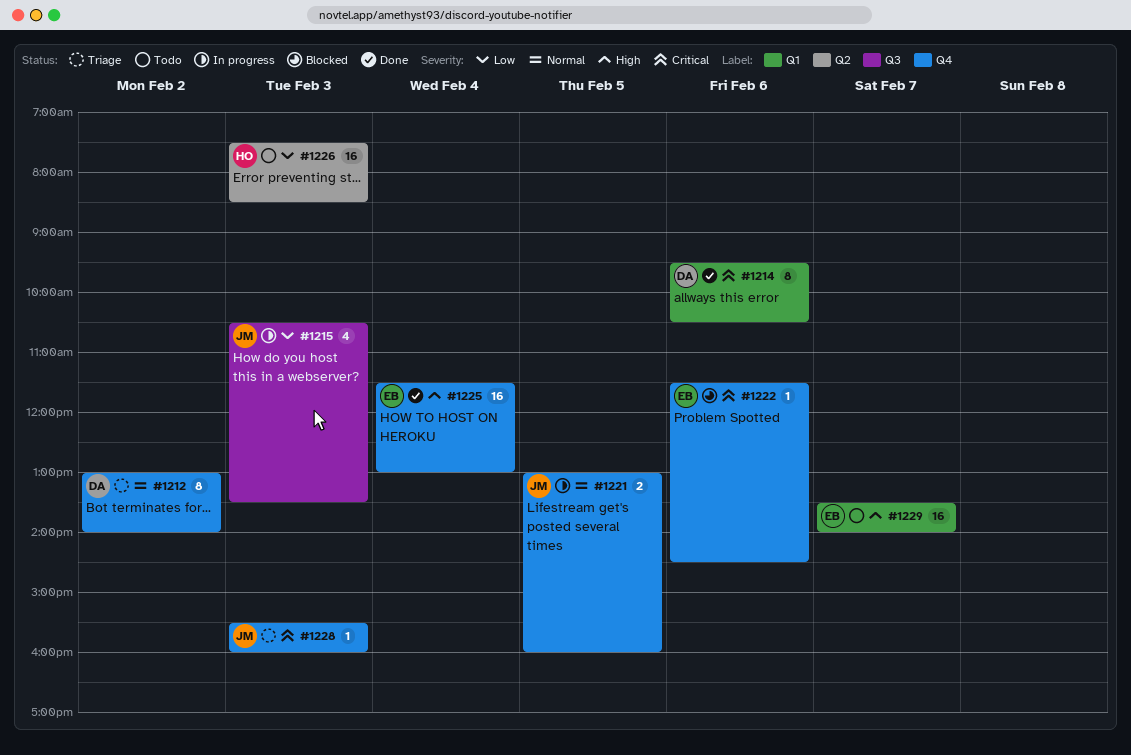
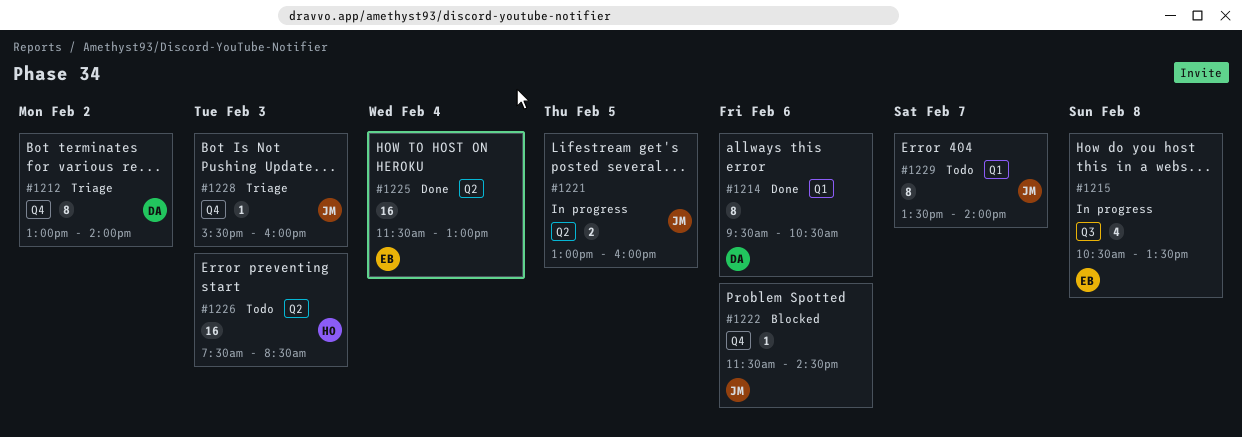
#1215, owner: JM -> EB
#1215, day: Feb 3 -> Feb 8
#1221, label: Q4 -> Q2
#1222, owner: EB -> JM
#1225, label: Q4 -> Q2
#1229, owner: EB -> JM
#1229, estimate: 16 -> 8

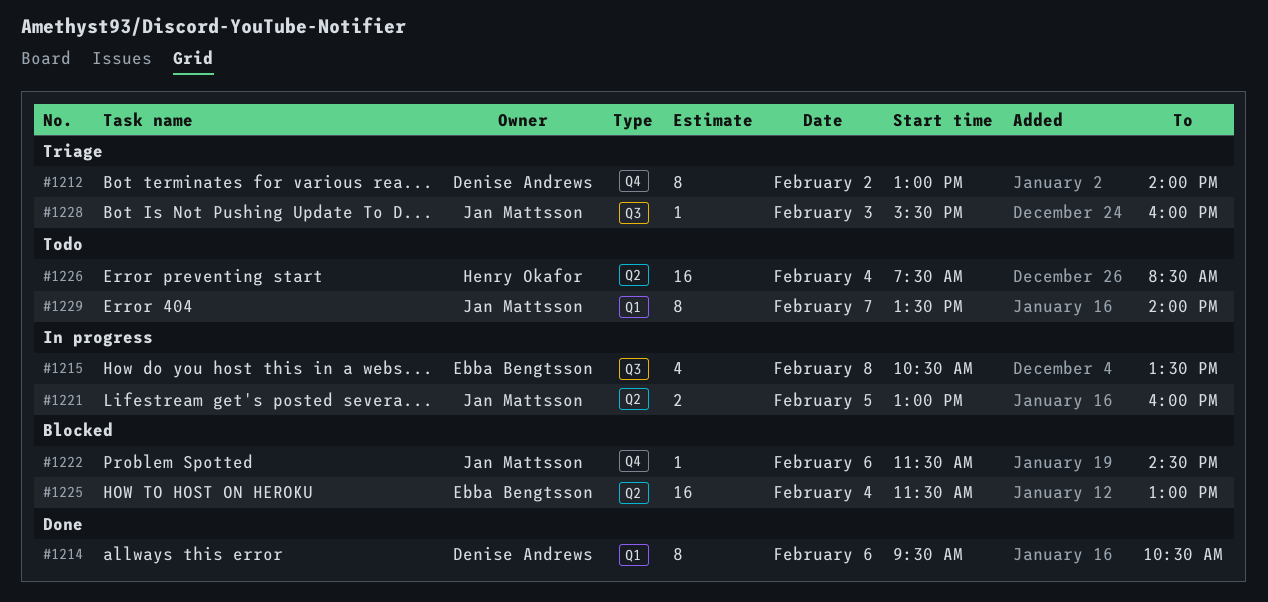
#1225, status: Done -> Blocked
#1226, day: Feb 3 -> Feb 4
#1228, label: Q4 -> Q3

